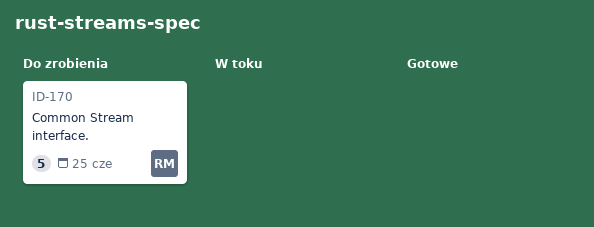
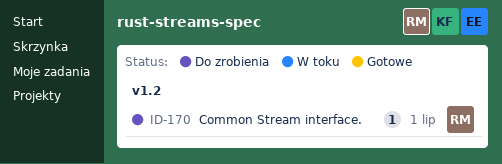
ID-170, estimate: 5 -> 1
ID-170, due: Jun 25 -> Jul 1

